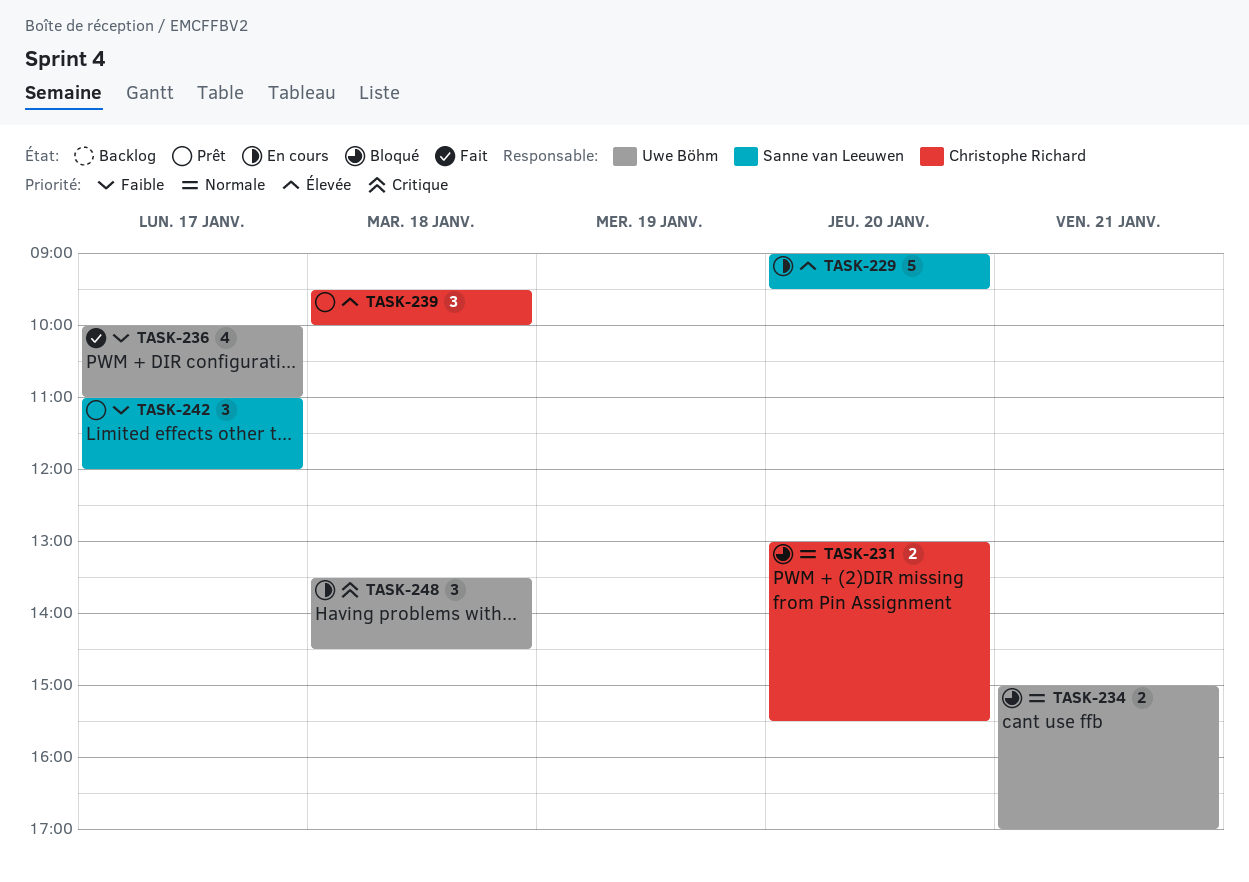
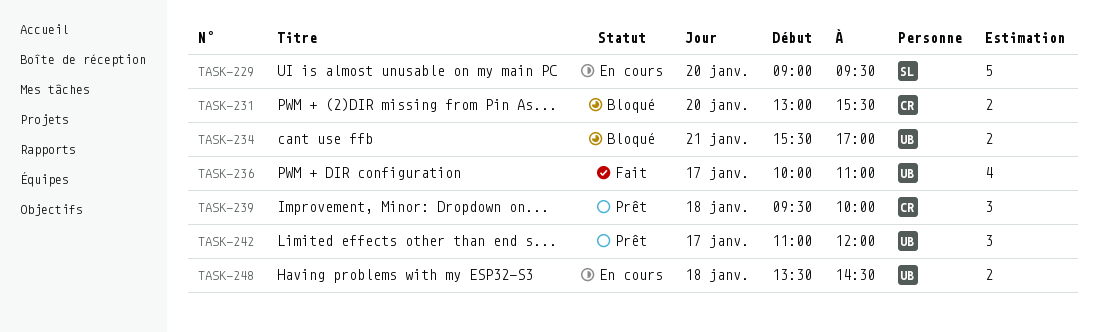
TASK-234, begins: 15:00 -> 15:30
TASK-242, owner: Sanne van Leeuwen -> Uwe Böhm
TASK-248, estimate: 3 -> 2

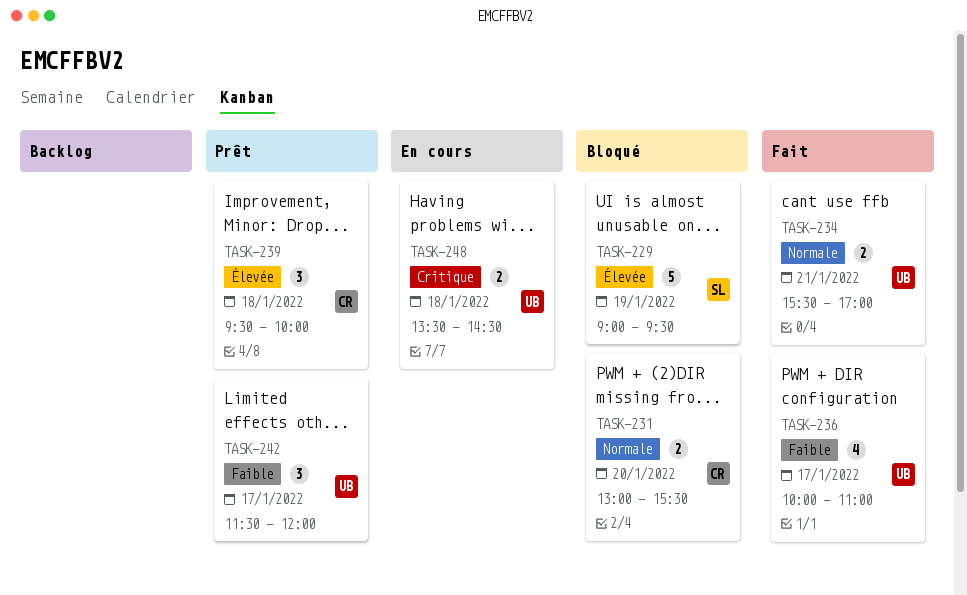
TASK-229, status: En cours -> Bloqué
TASK-229, day: Jan 20 -> Jan 19
TASK-234, status: Bloqué -> Fait
TASK-242, begins: 11:00 -> 11:30

